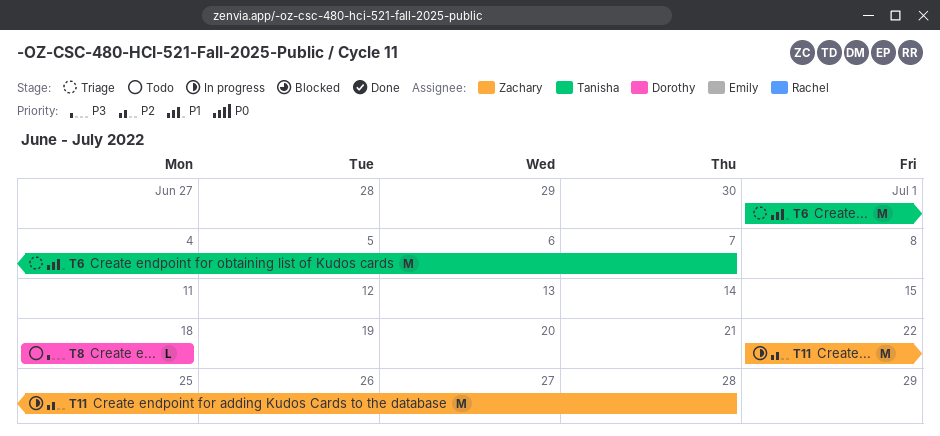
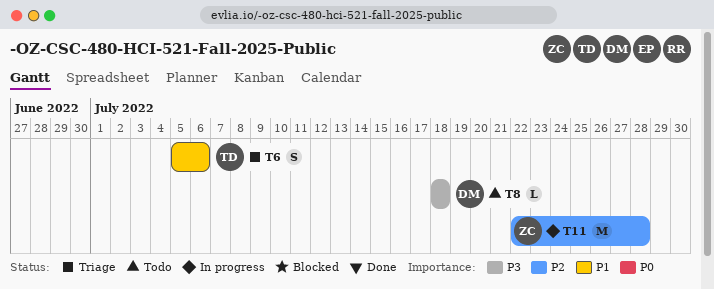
T6, estimate: M -> S
T6, start: Jul 1 -> Jul 5
T6, due: Jul 7 -> Jul 6

